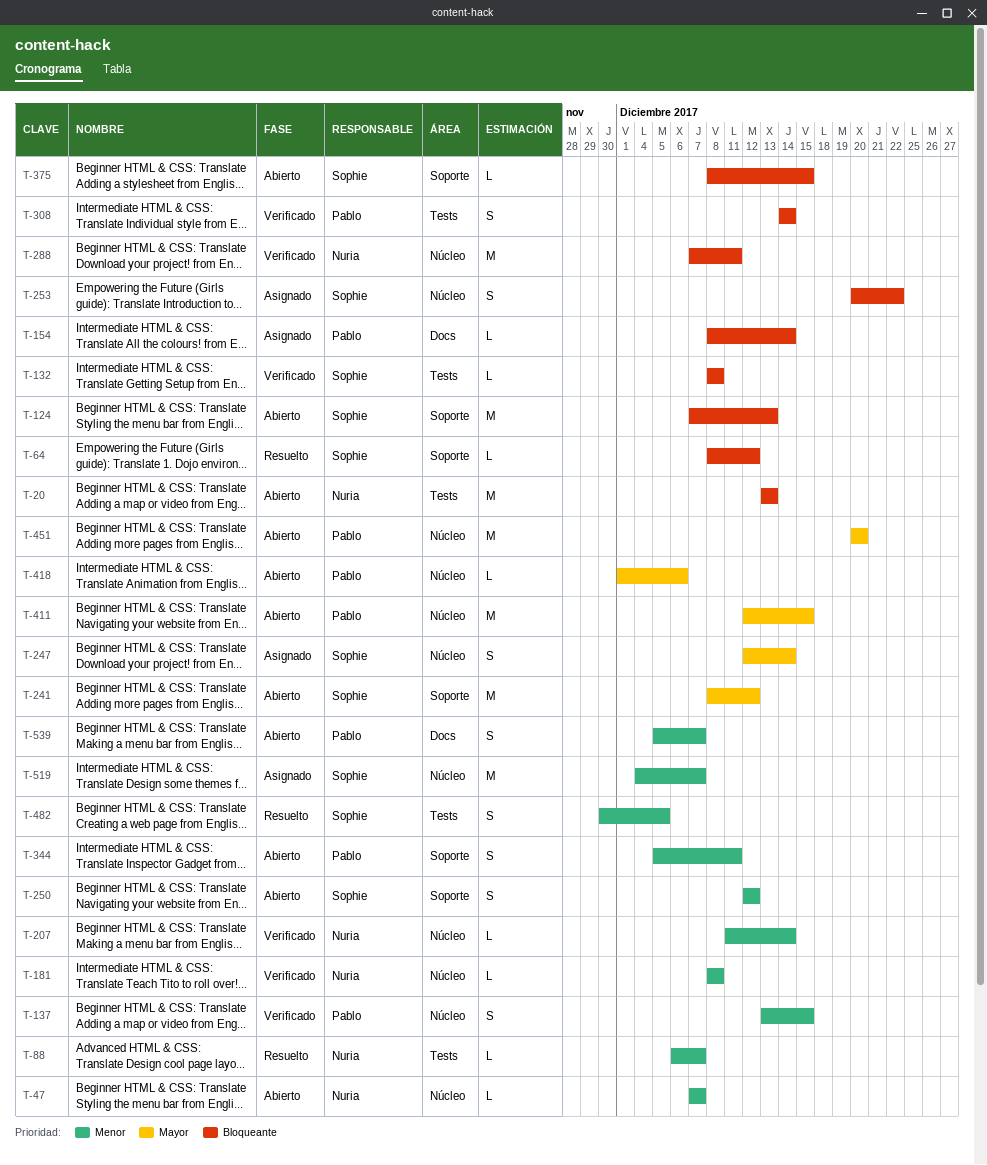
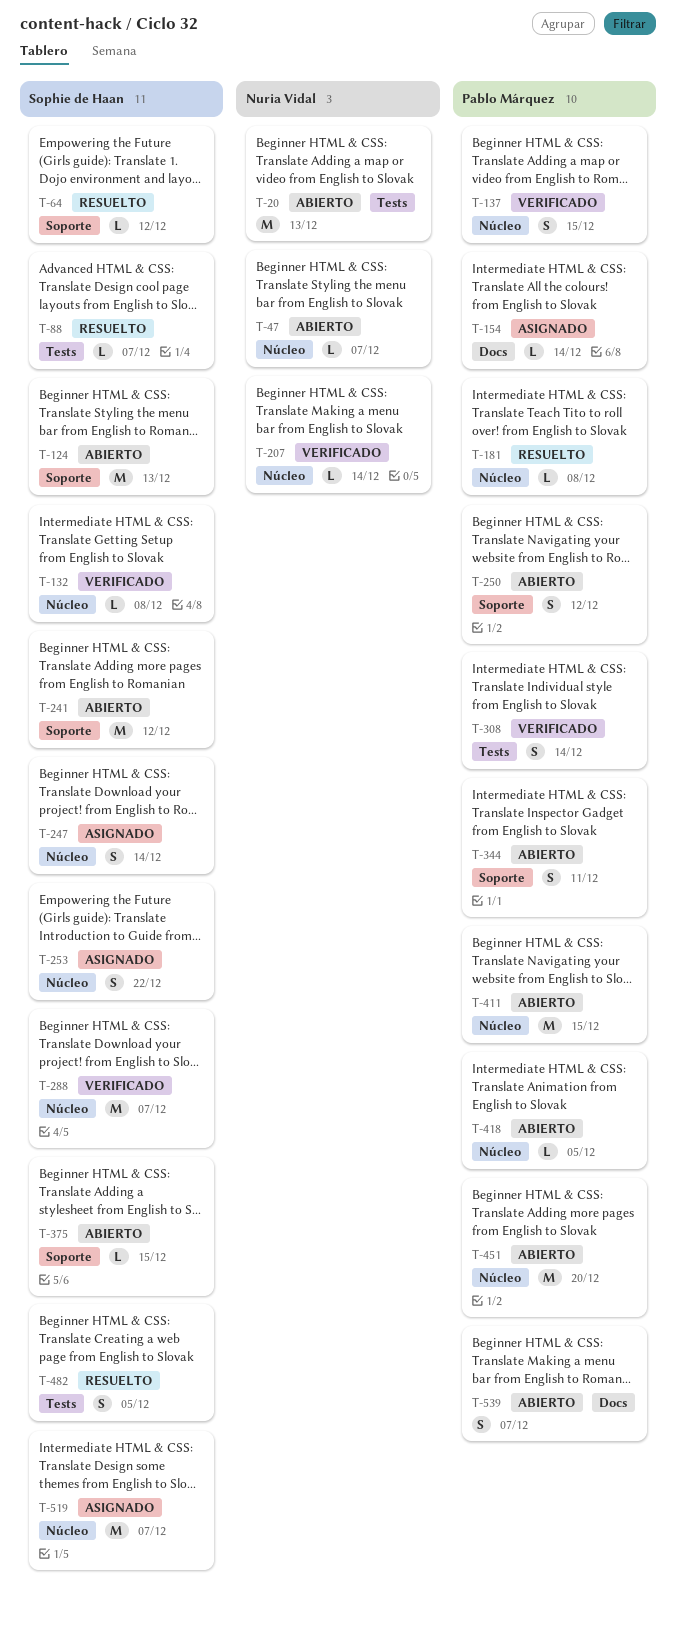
T-88, owner: Nuria Vidal -> Sophie de Haan
T-132, label: Tests -> Núcleo
T-181, status: Verificado -> Resuelto
T-181, owner: Nuria Vidal -> Pablo Márquez
T-250, owner: Sophie de Haan -> Pablo Márquez
T-288, owner: Nuria Vidal -> Sophie de Haan
T-288, due: Dec 11 -> Dec 7
T-418, due: Dec 6 -> Dec 5

